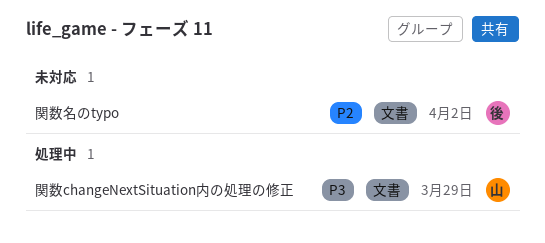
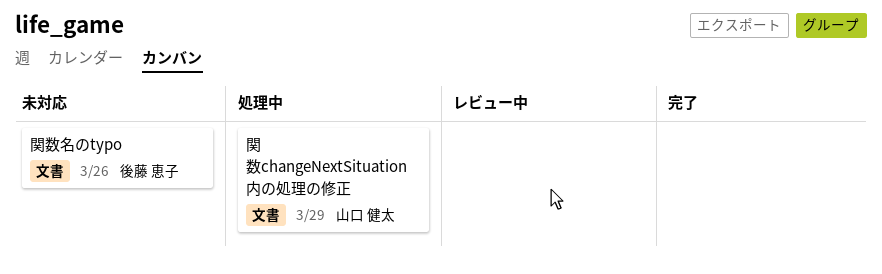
関数名のtypo, due: Apr 2 -> Mar 26

